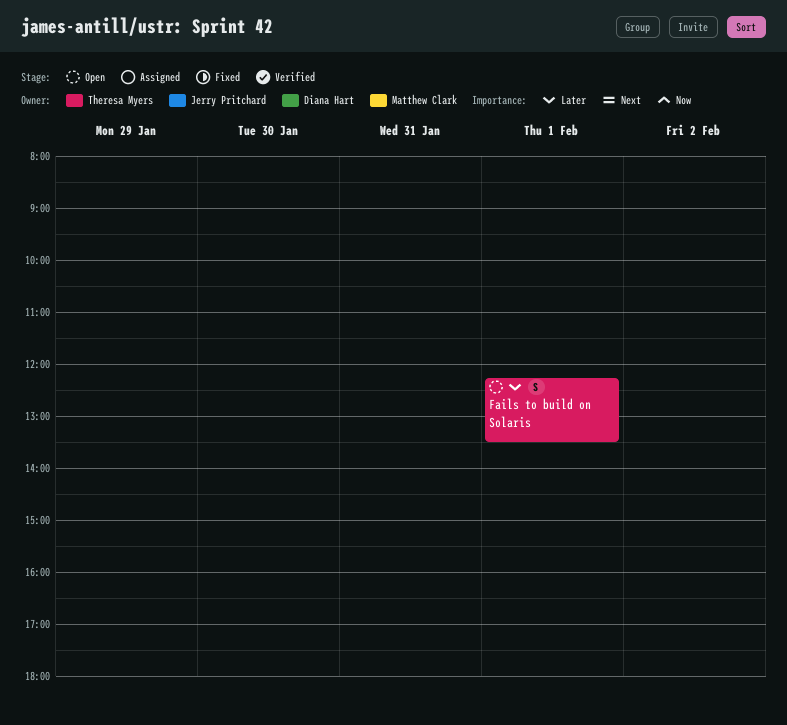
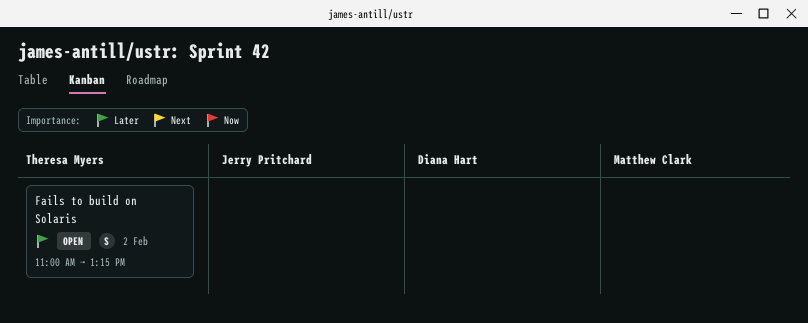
Fails to build on Solaris, day: Feb 1 -> Feb 2
Fails to build on Solaris, begins: 12:15 -> 11:00
Fails to build on Solaris, ends: 13:30 -> 13:15

